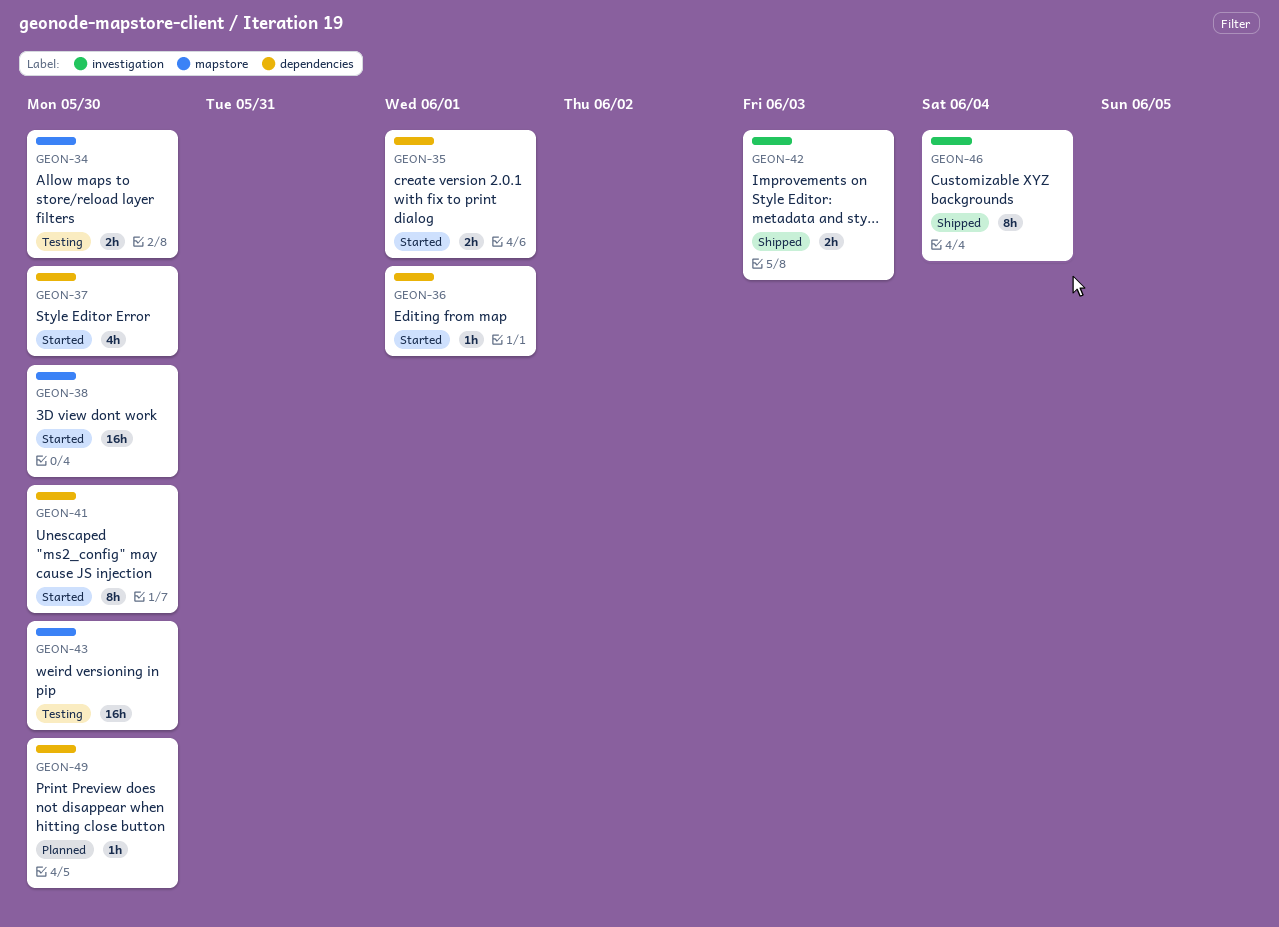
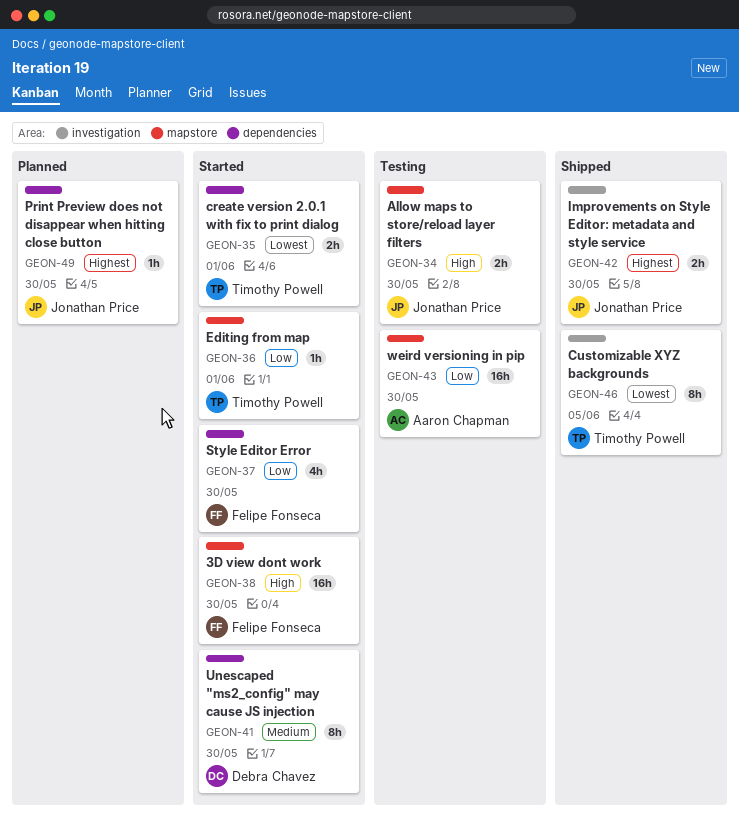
GEON-36, label: dependencies -> mapstore
GEON-42, due: Jun 3 -> May 30
GEON-46, due: Jun 4 -> Jun 5

